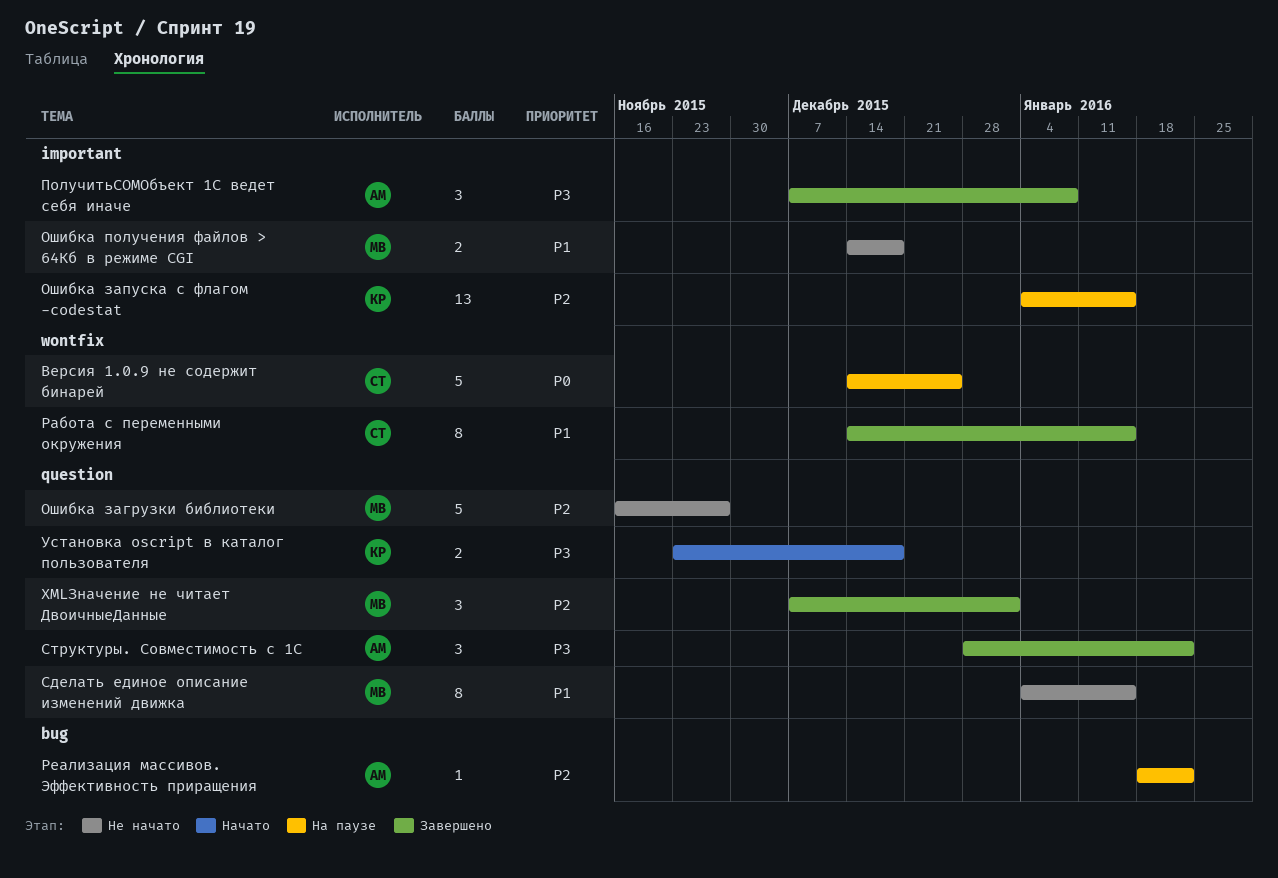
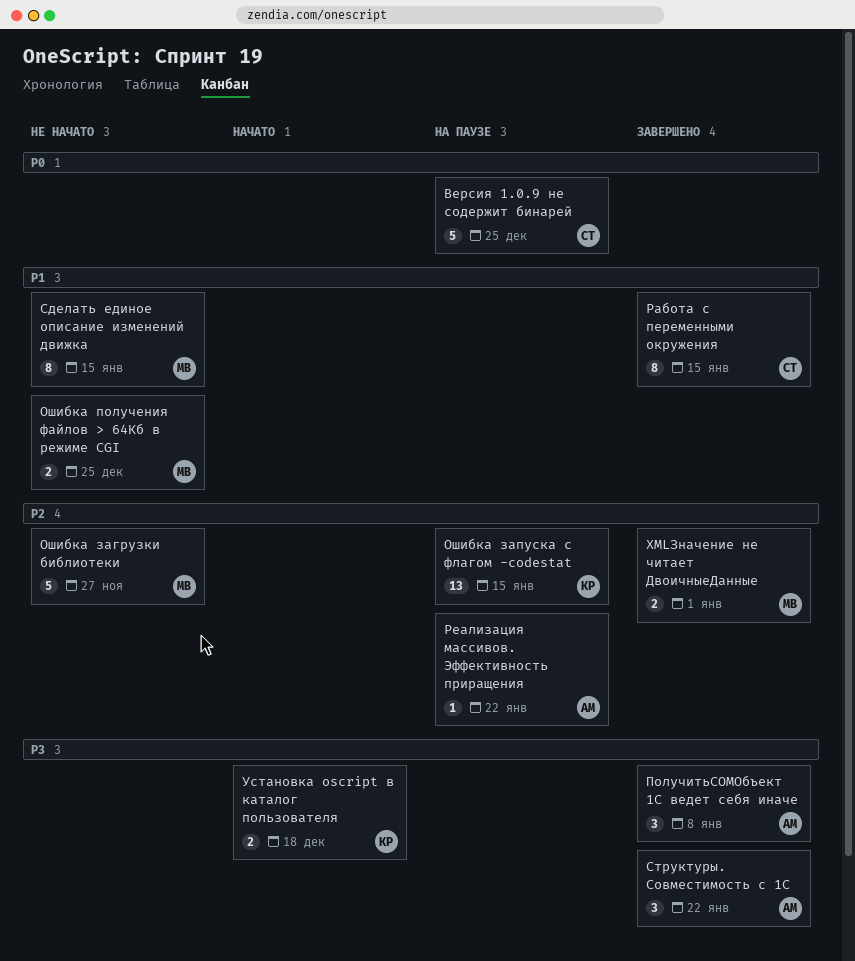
XMLЗначение не читает ДвоичныеДанные, estimate: 3 -> 2
Ошибка получения файлов > 64Кб в режиме CGI, due: Dec 18 -> Dec 25

